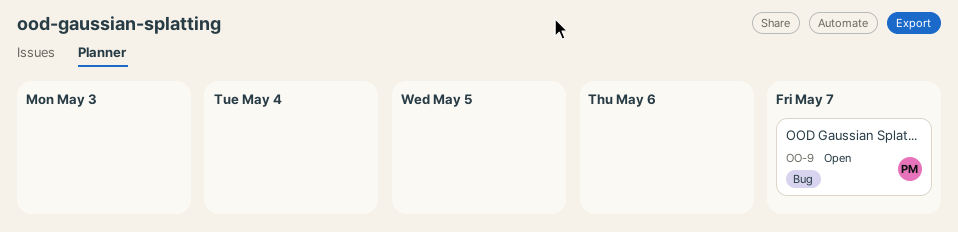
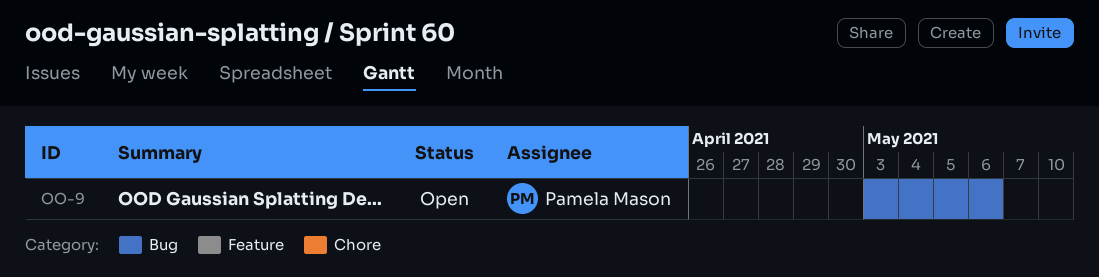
OO-9, due: May 7 -> May 6

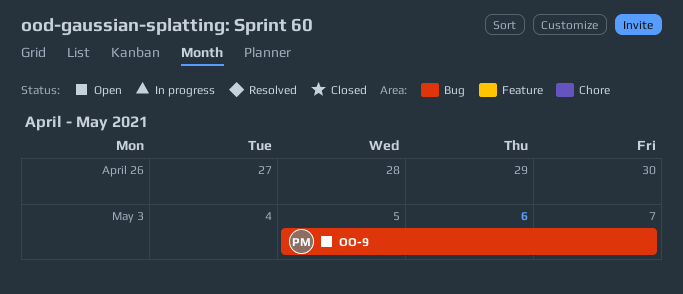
OO-9, start: May 3 -> May 5
OO-9, due: May 6 -> May 7

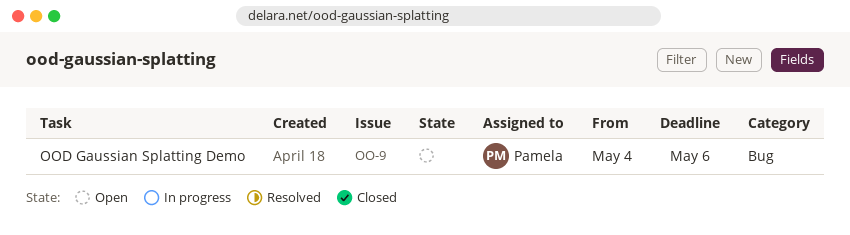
OO-9, start: May 5 -> May 4
OO-9, due: May 7 -> May 6

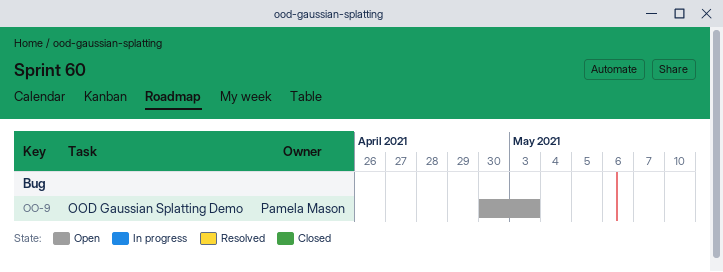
OO-9, start: May 4 -> Apr 30
OO-9, due: May 6 -> May 3

